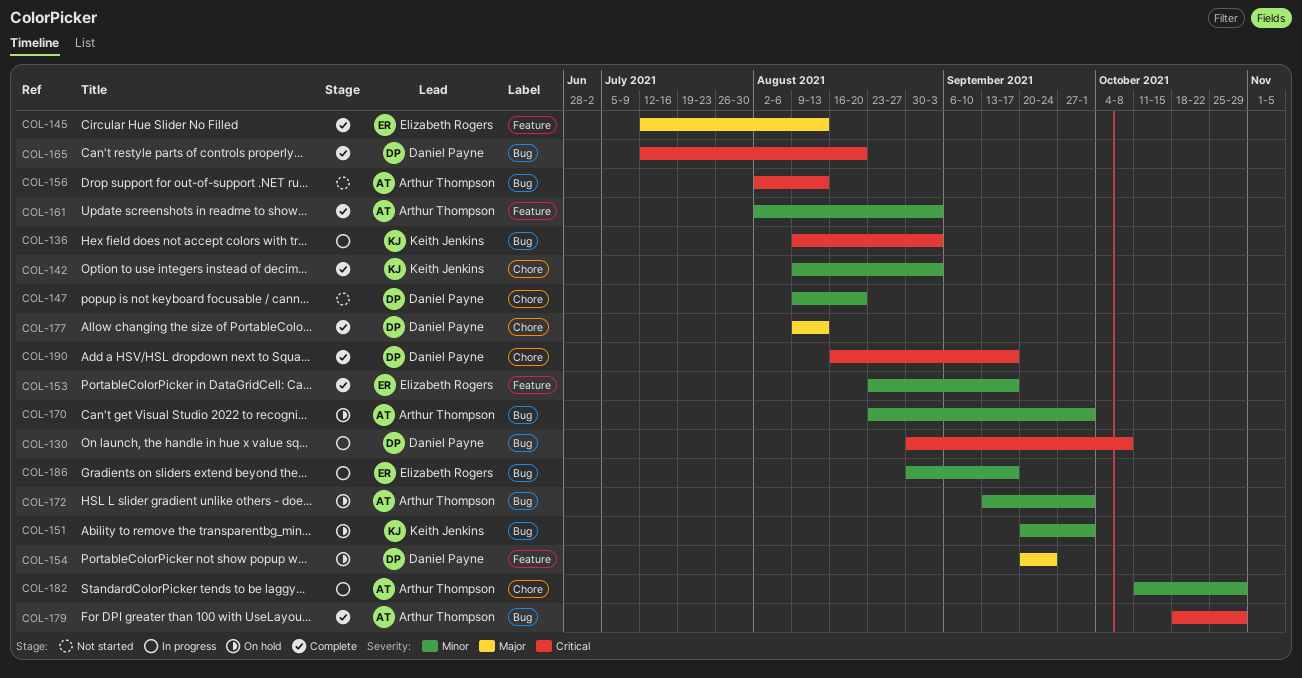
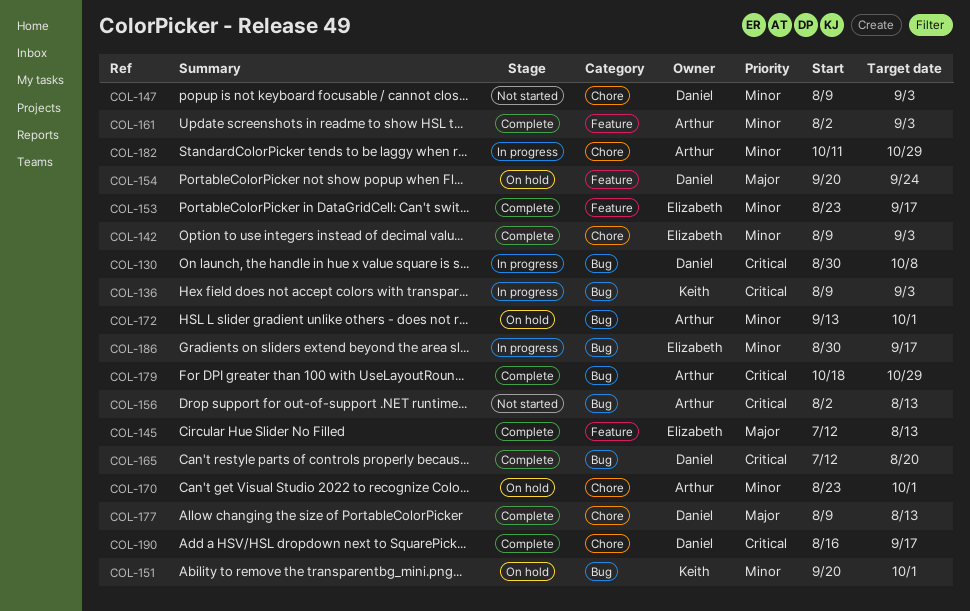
COL-142, owner: Keith Jenkins -> Elizabeth Rogers
COL-147, due: Aug 20 -> Sep 3
COL-170, label: Bug -> Chore

